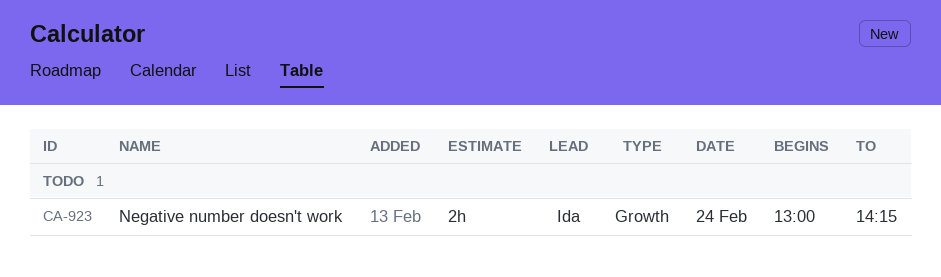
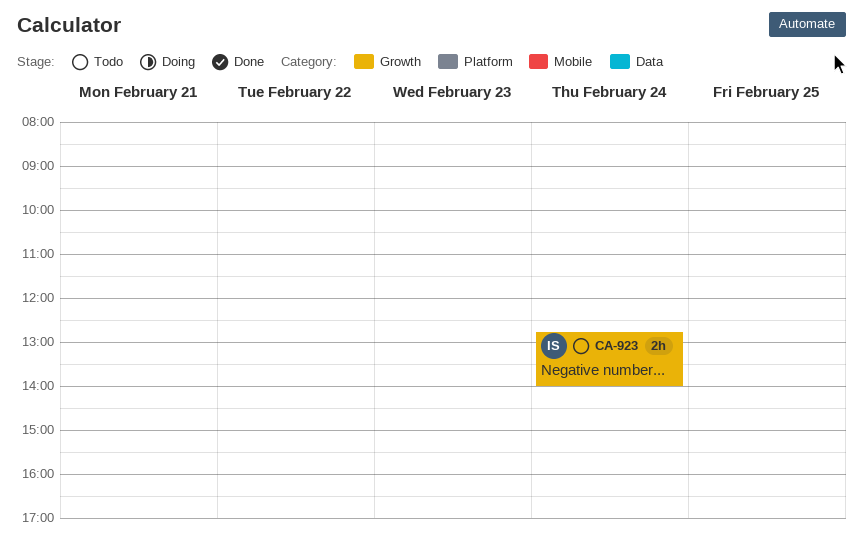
CA-923, begins: 13:00 -> 12:45
CA-923, ends: 14:15 -> 14:00

